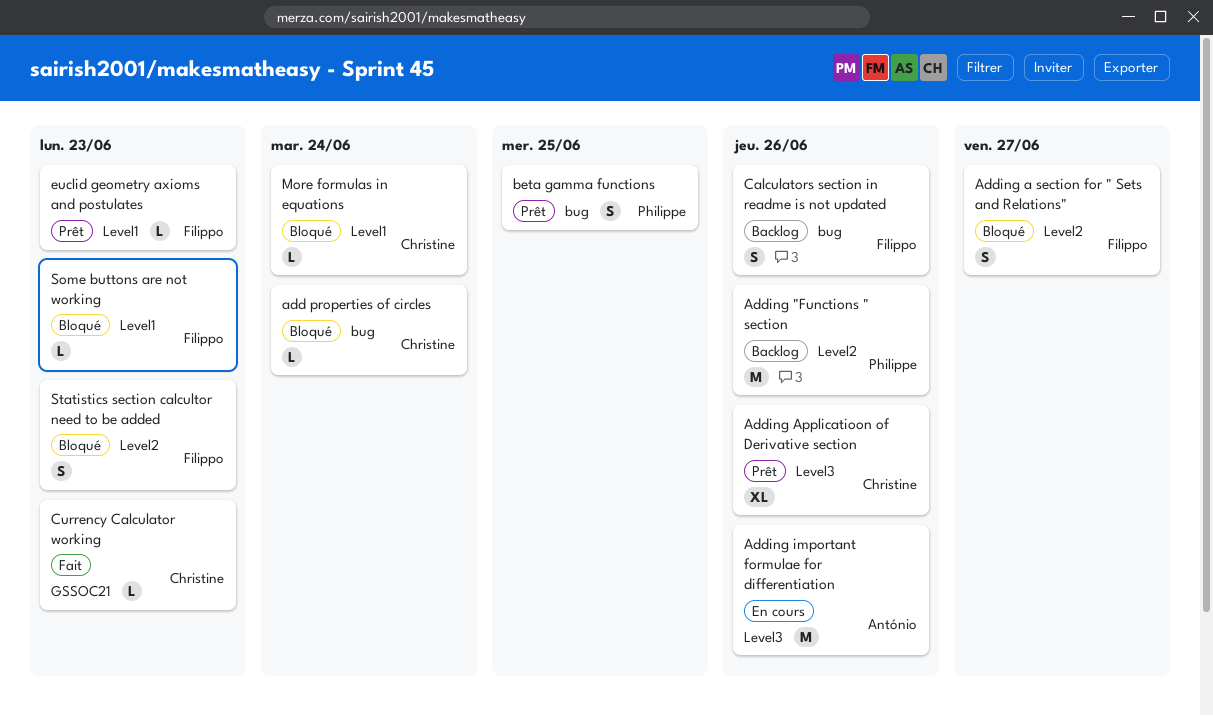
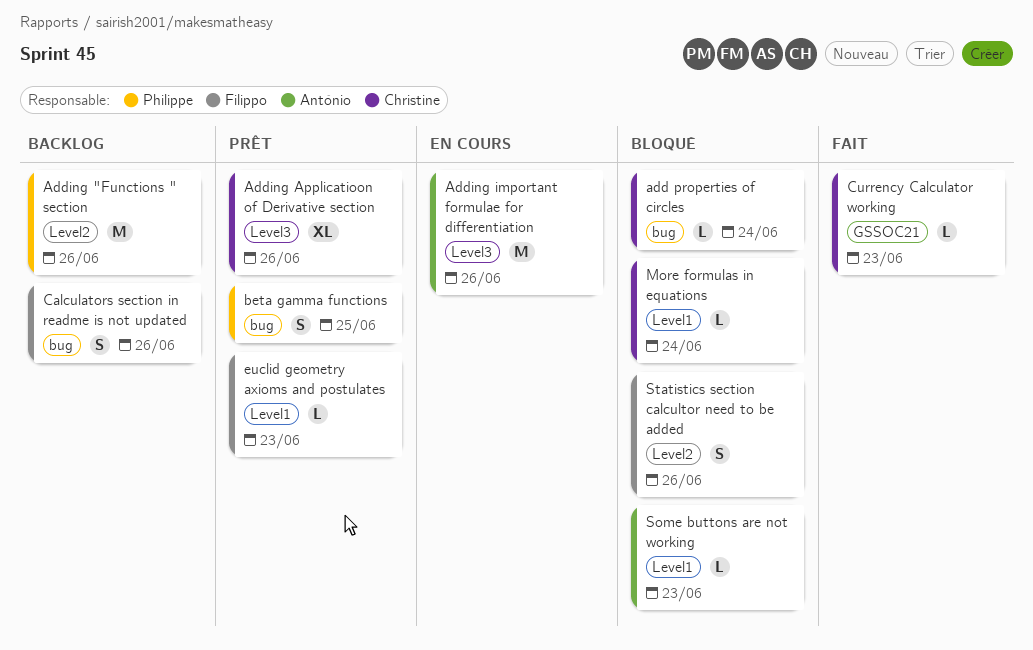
Adding a section for " Sets and Relations": present -> none
Some buttons are not working, owner: Filippo -> António
Statistics section calcultor need to be added, due: Jun 23 -> Jun 26

